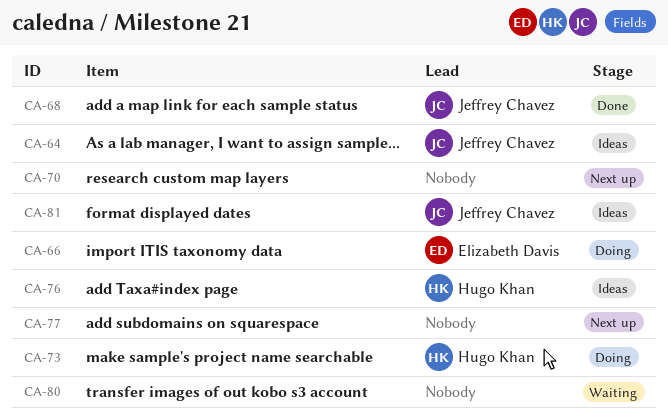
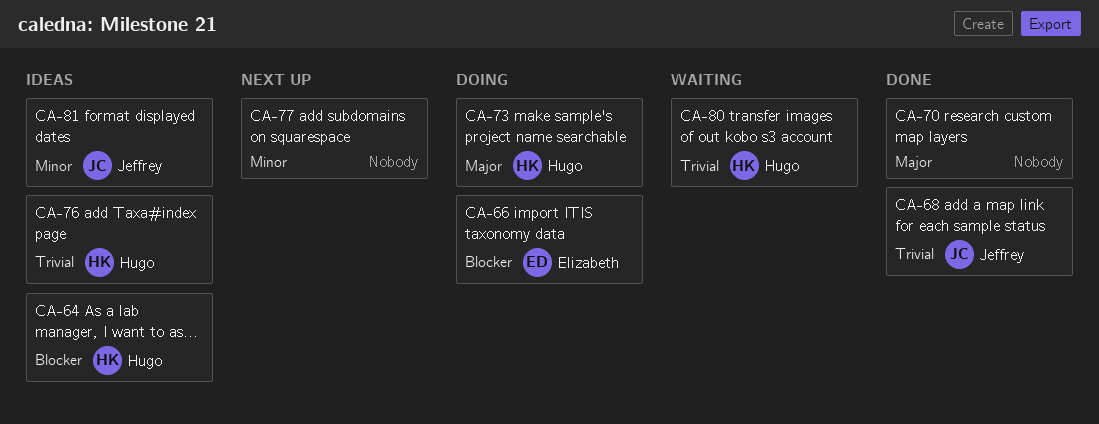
CA-64, owner: Jeffrey Chavez -> Hugo Khan
CA-70, status: Next up -> Done
CA-80, owner: none -> Hugo Khan

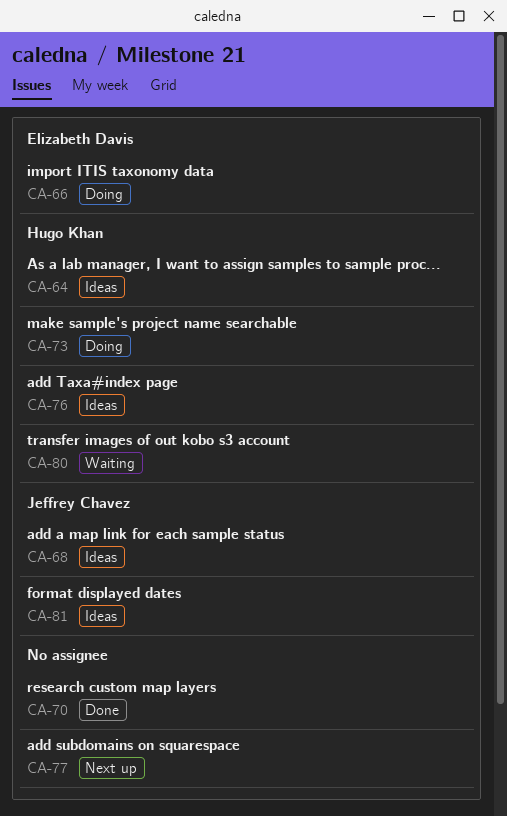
CA-68, status: Done -> Ideas

